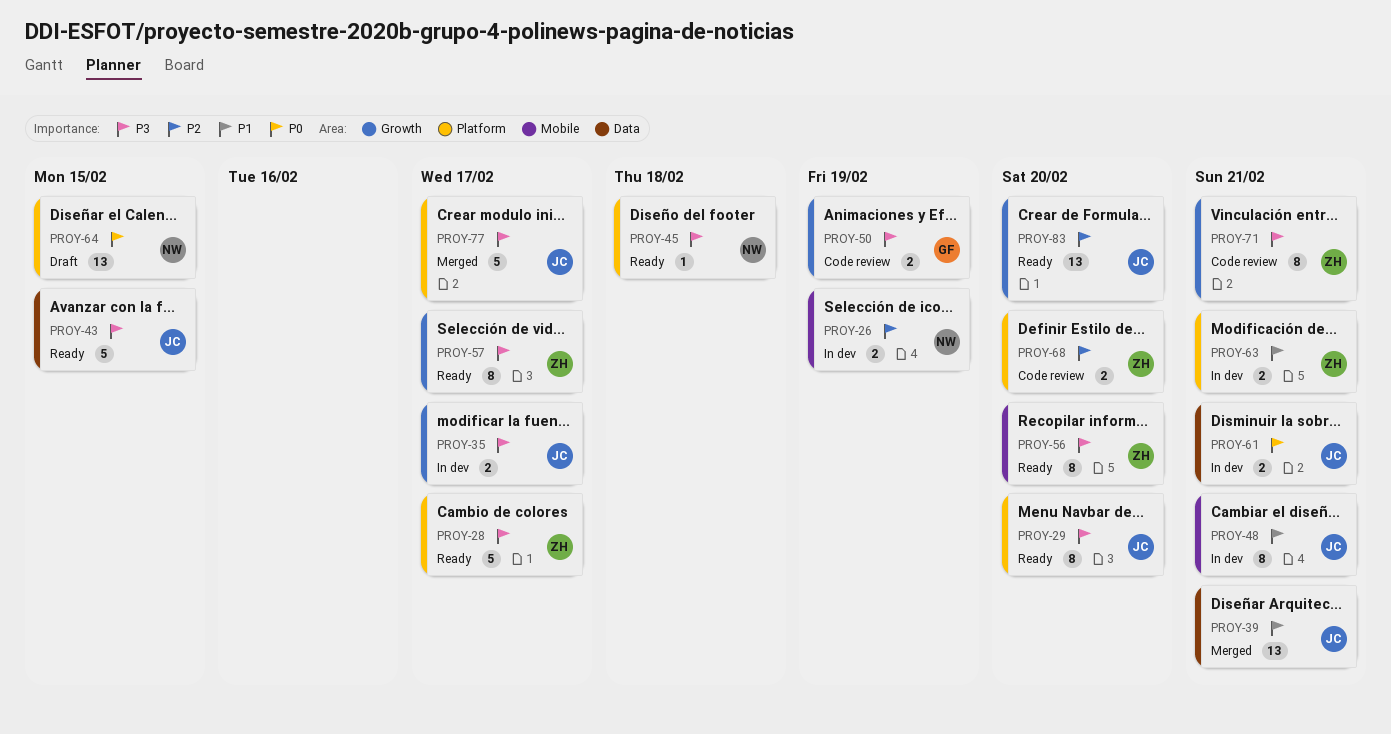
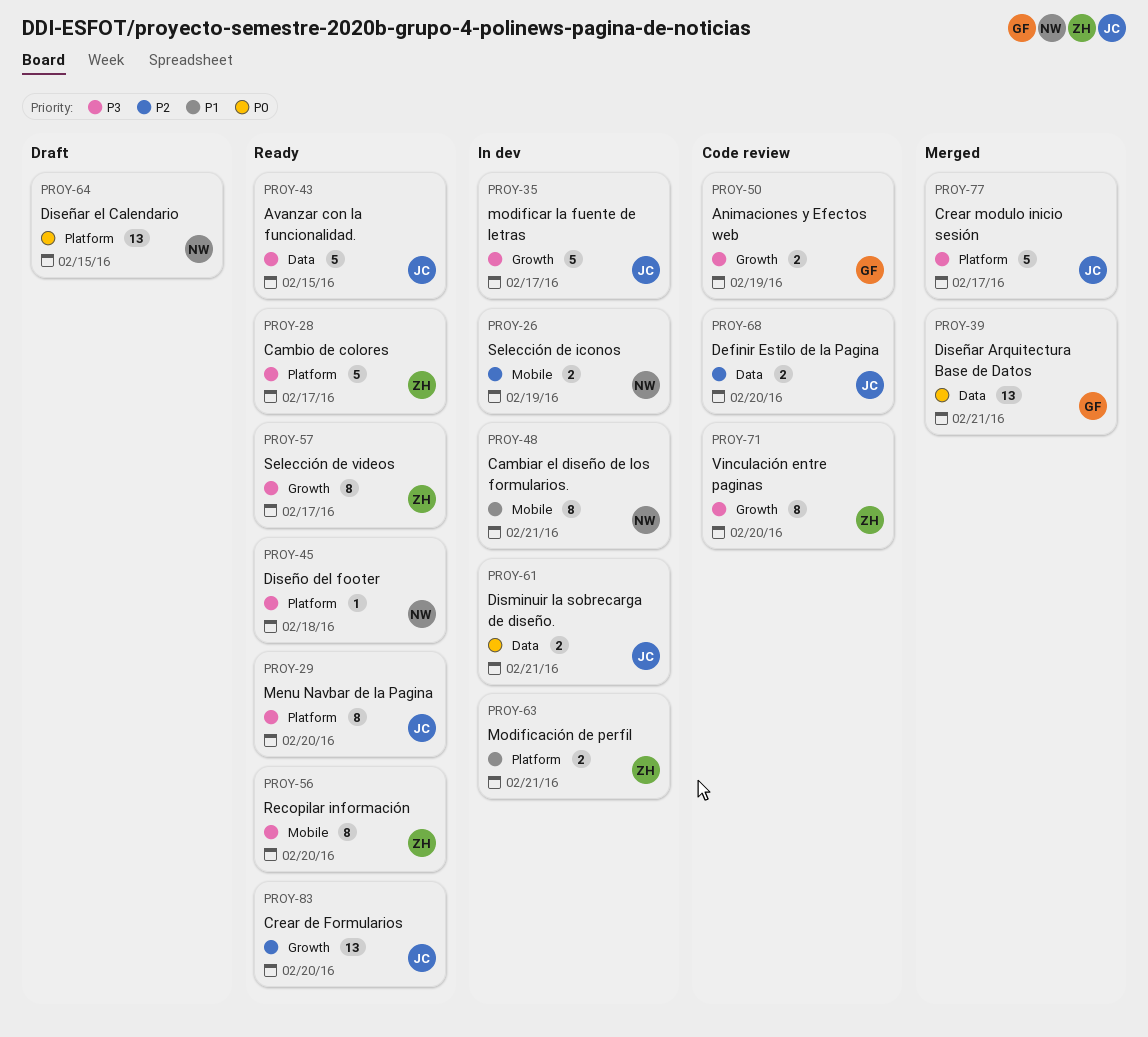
PROY-35, estimate: 2 -> 5
PROY-39, owner: JC -> GF
PROY-39, priority: P1 -> P0
PROY-48, owner: JC -> NW
PROY-68, owner: ZH -> JC
PROY-68, label: Platform -> Data
PROY-71, due: Feb 21 -> Feb 20

